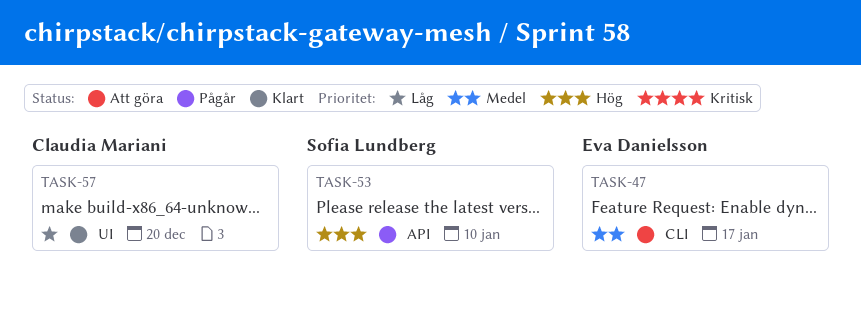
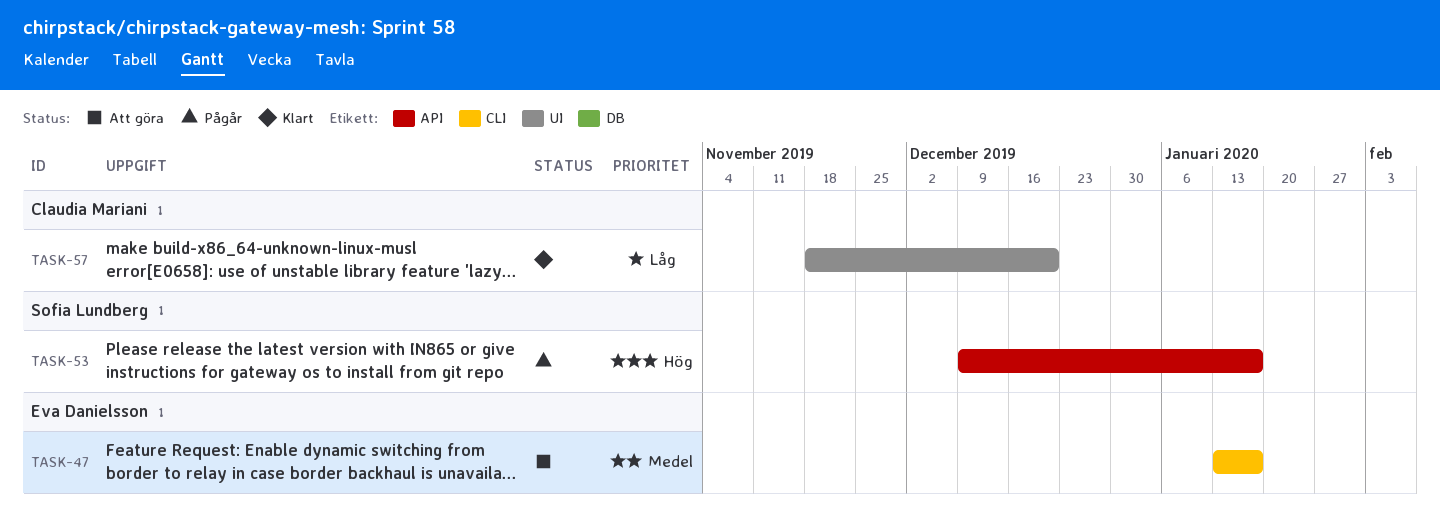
TASK-53, due: Jan 10 -> Jan 17

